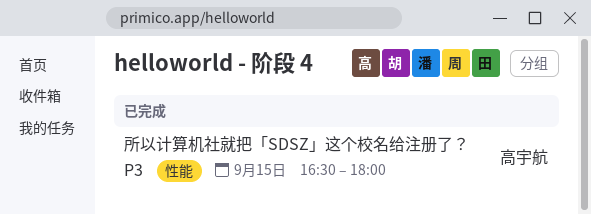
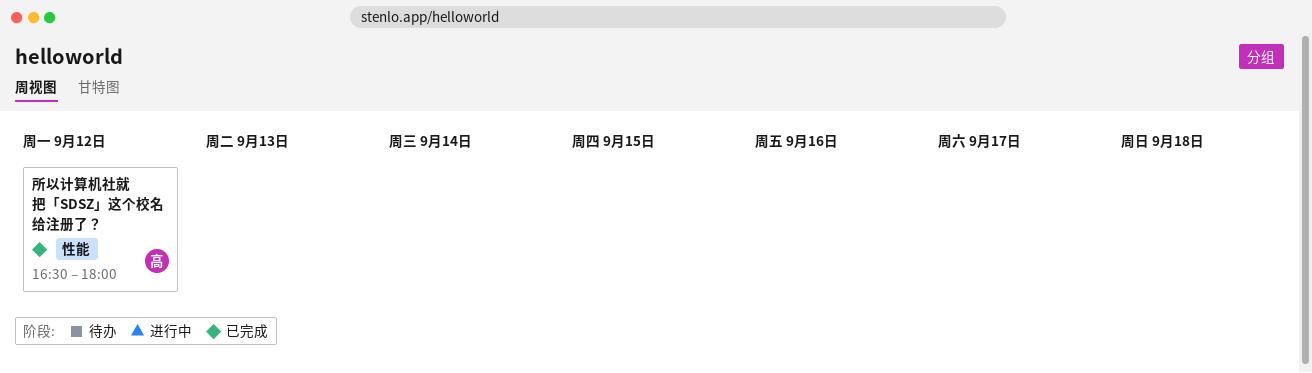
所以计算机社就把「SDSZ」这个校名给注册了？, day: Sep 15 -> Sep 12

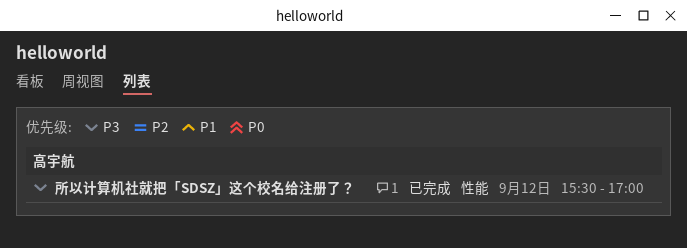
所以计算机社就把「SDSZ」这个校名给注册了？, begins: 16:30 -> 15:30
所以计算机社就把「SDSZ」这个校名给注册了？, ends: 18:00 -> 17:00

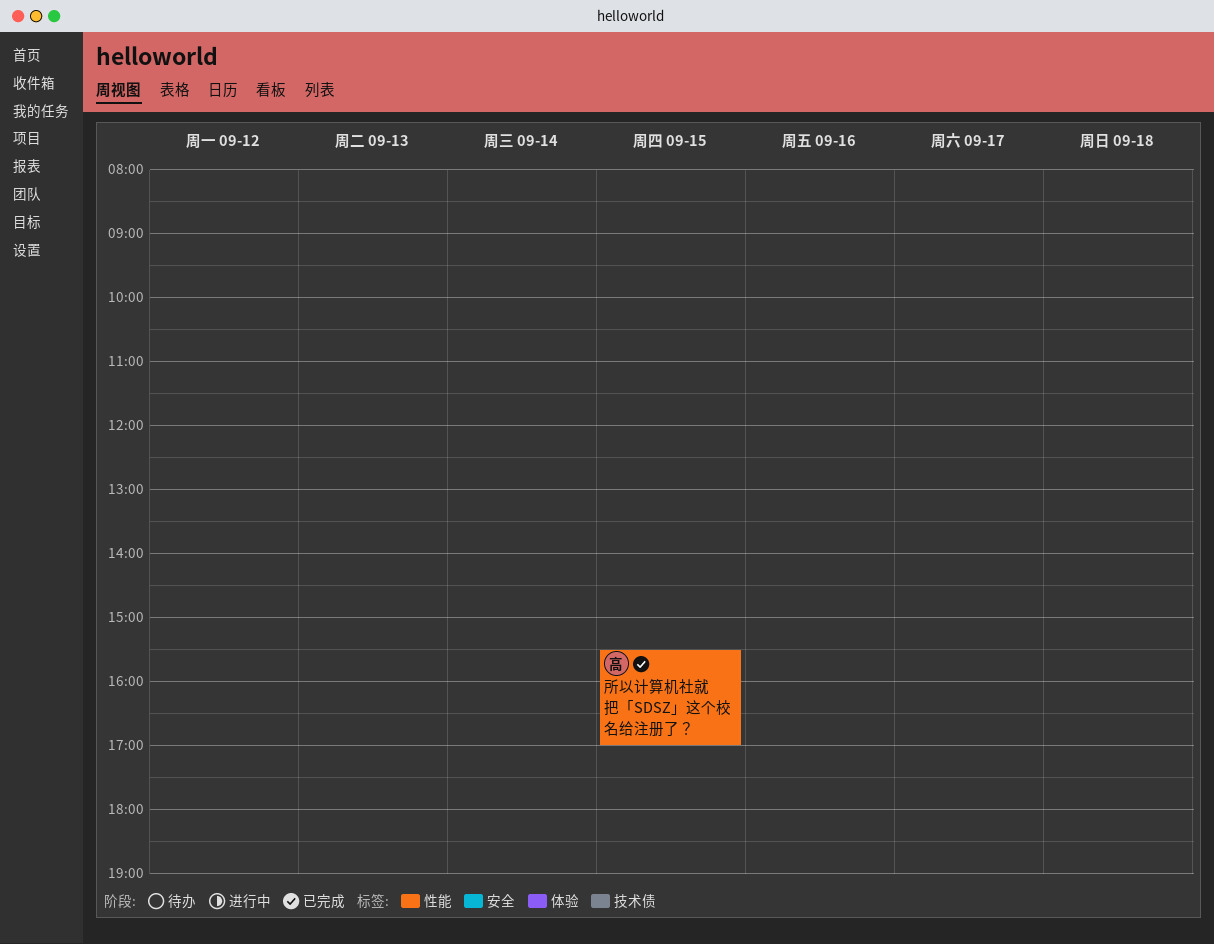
所以计算机社就把「SDSZ」这个校名给注册了？, day: Sep 12 -> Sep 15

